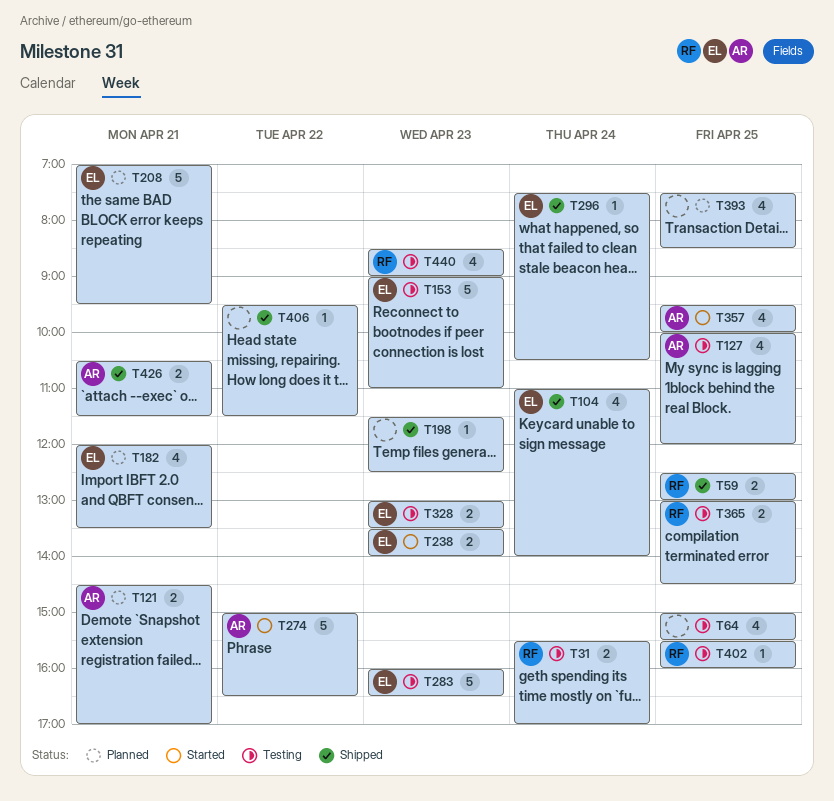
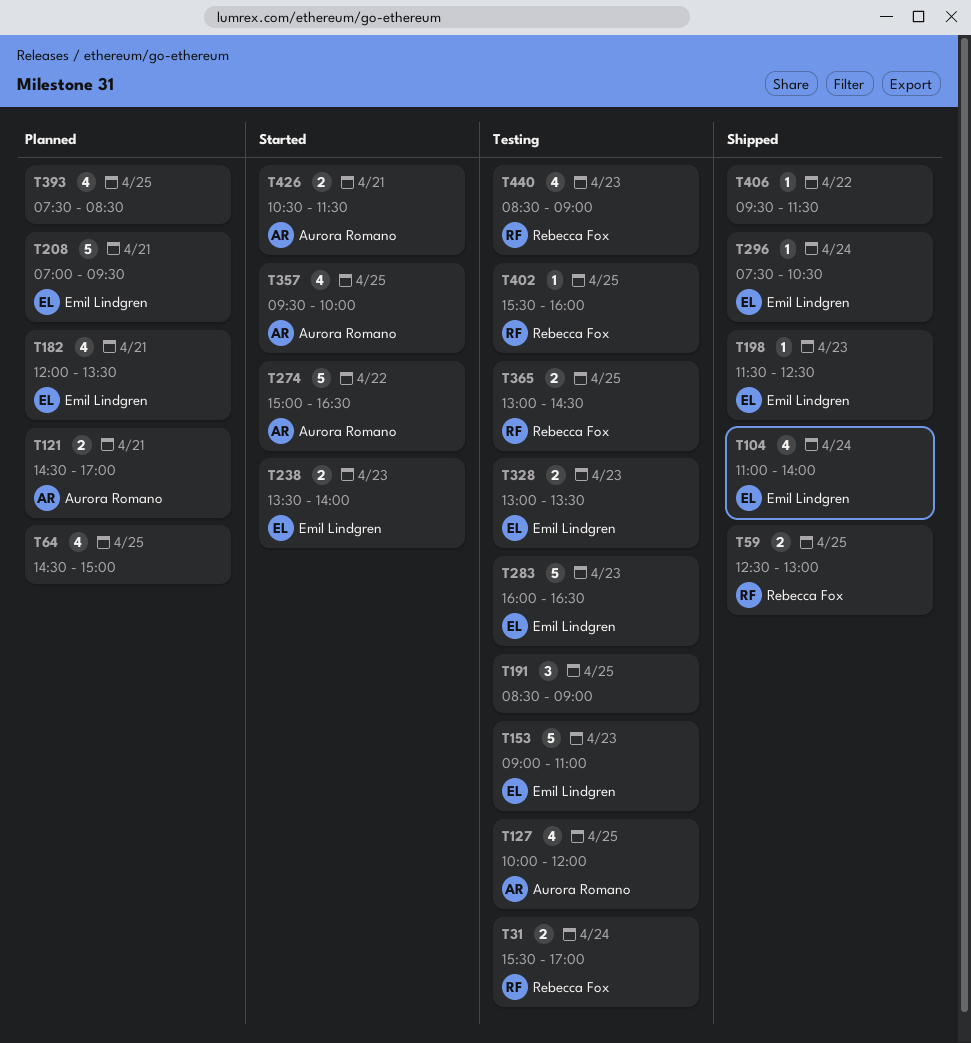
T64, status: Testing -> Planned
T64, begins: 15:00 -> 14:30
T64, ends: 15:30 -> 15:00
T191: none -> present
T198, owner: none -> Emil Lindgren
T426, status: Shipped -> Started

